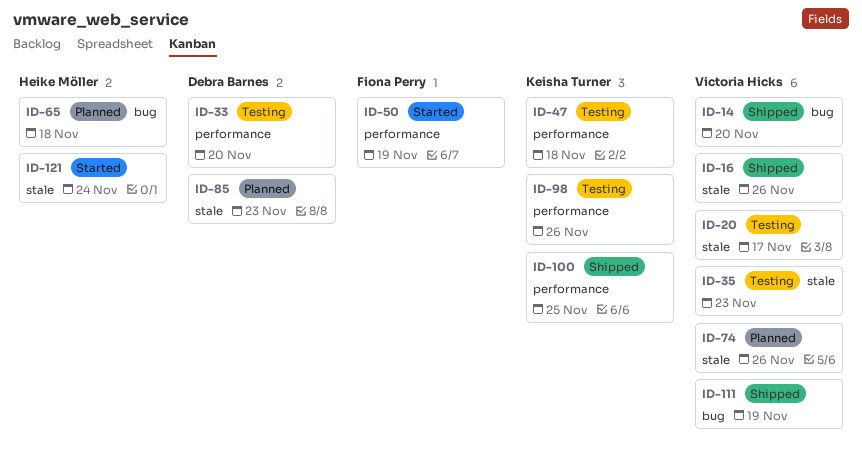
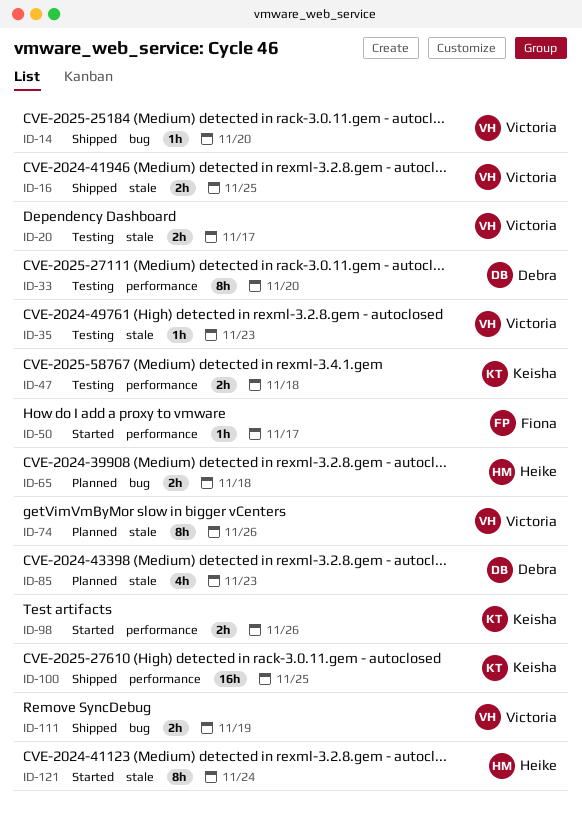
ID-16, due: Nov 26 -> Nov 25
ID-50, due: Nov 19 -> Nov 17
ID-98, status: Testing -> Started

